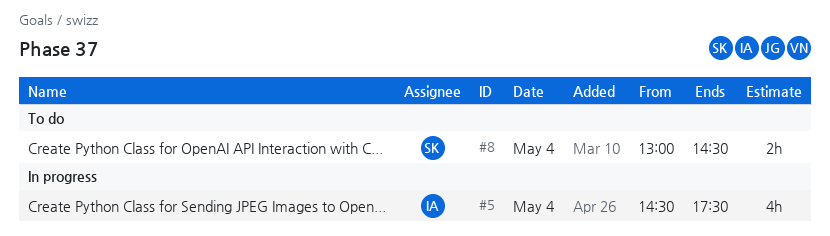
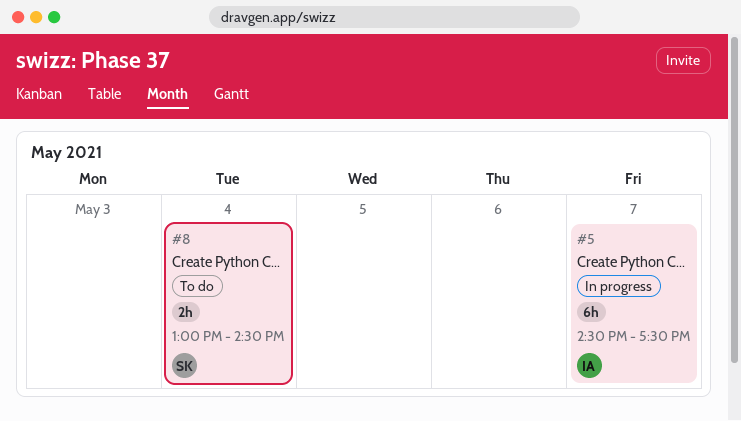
#5, estimate: 4h -> 6h
#5, day: May 4 -> May 7

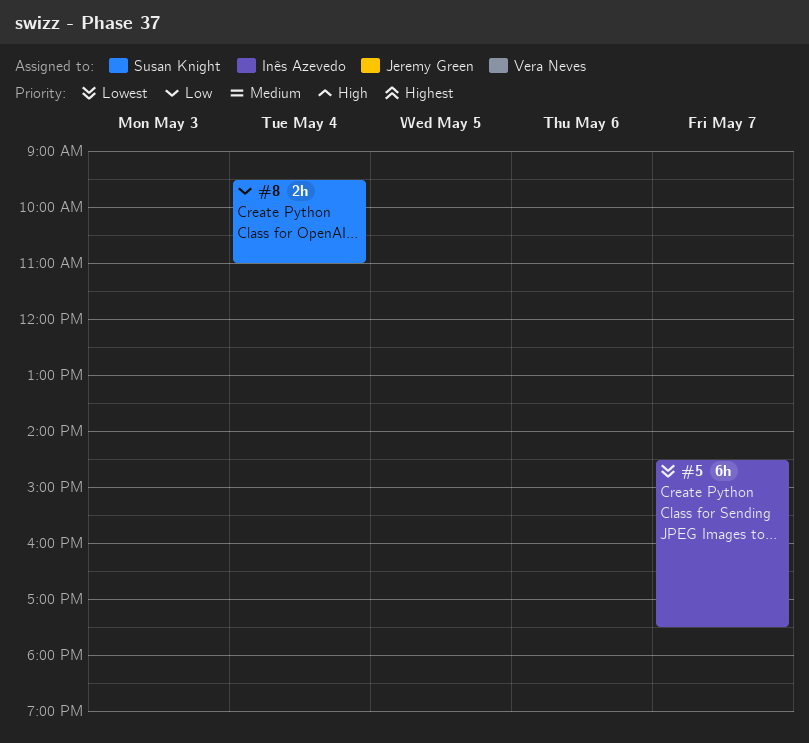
#8, begins: 13:00 -> 09:30
#8, ends: 14:30 -> 11:00

